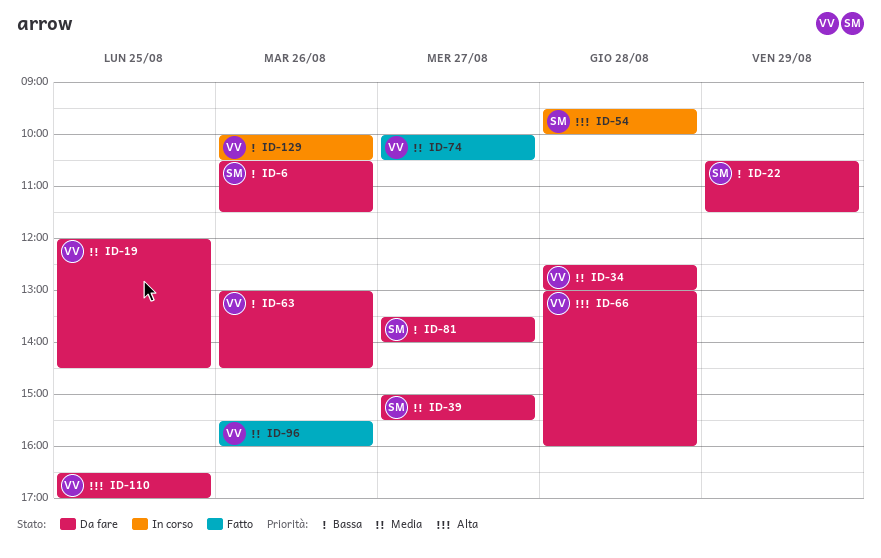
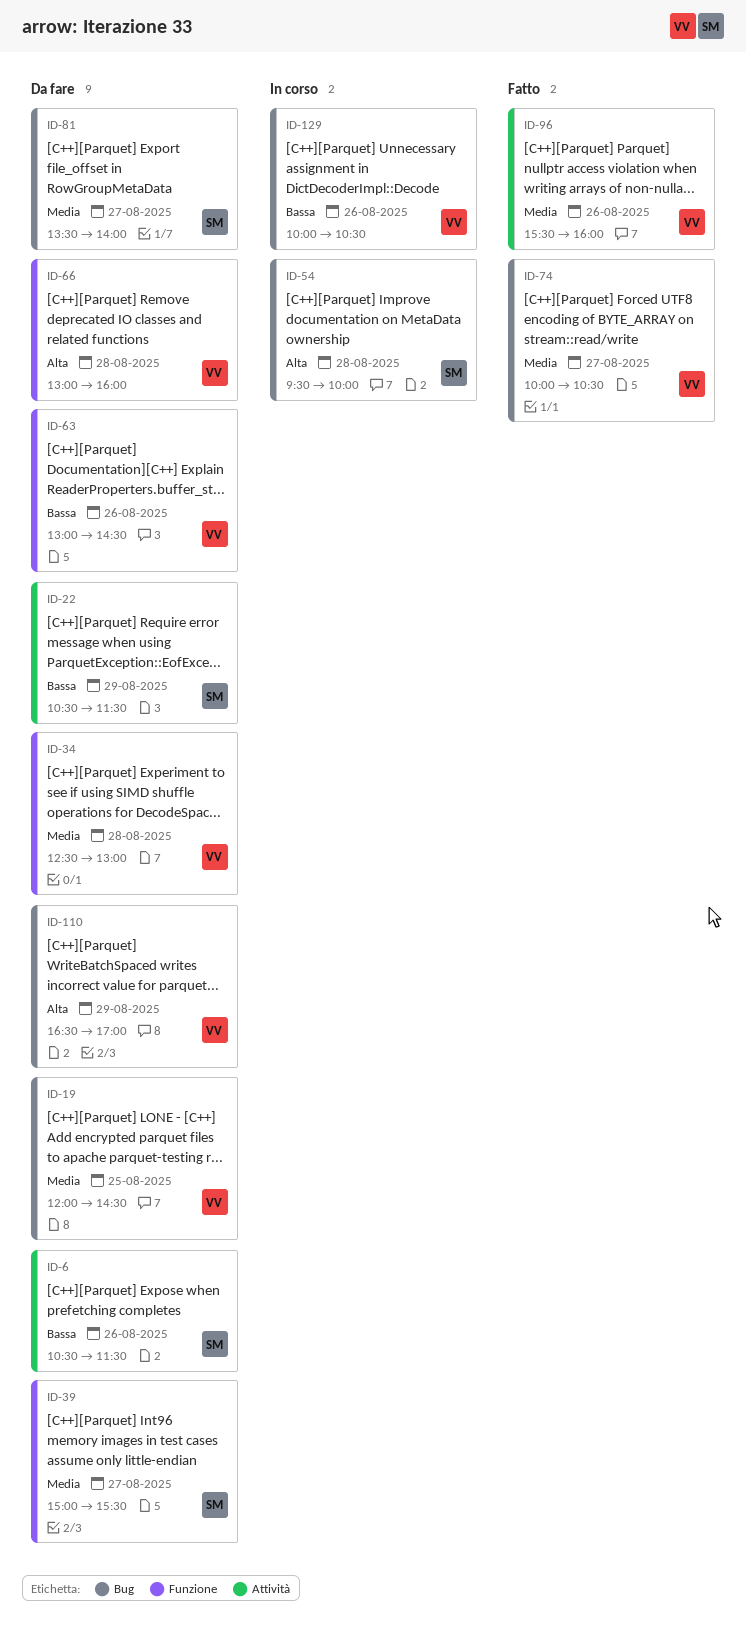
ID-81, priority: Bassa -> Media
ID-110, day: Aug 25 -> Aug 29

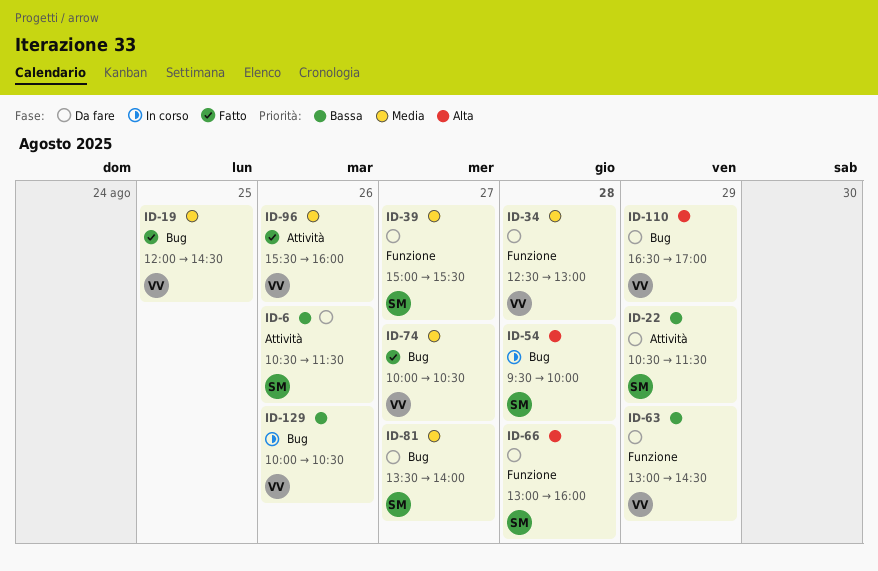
ID-19, status: Da fare -> Fatto
ID-63, day: Aug 26 -> Aug 29
ID-66, owner: VV -> SM

